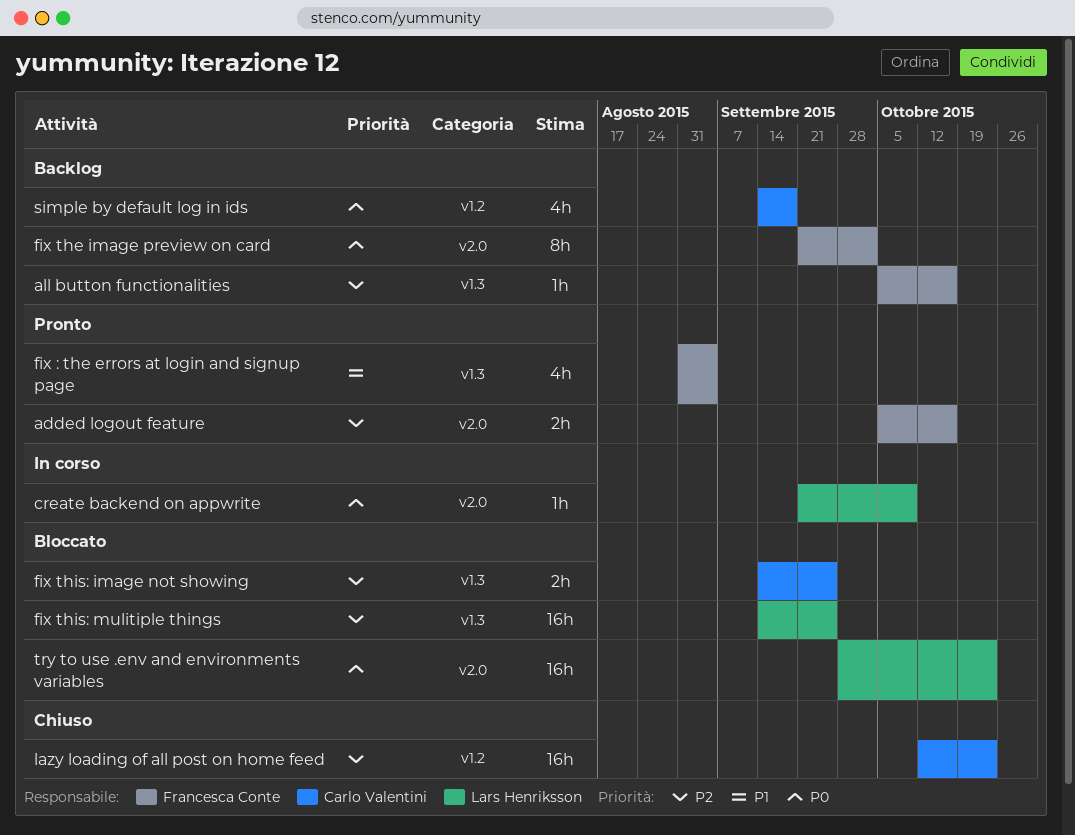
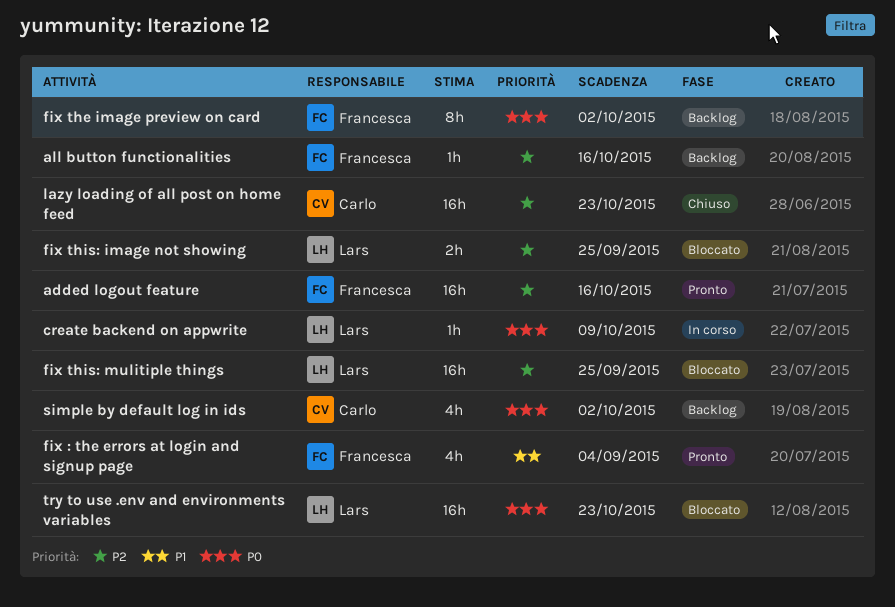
added logout feature, estimate: 2h -> 16h
fix this: image not showing, owner: Carlo Valentini -> Lars Henriksson
simple by default log in ids, due: Sep 18 -> Oct 2

